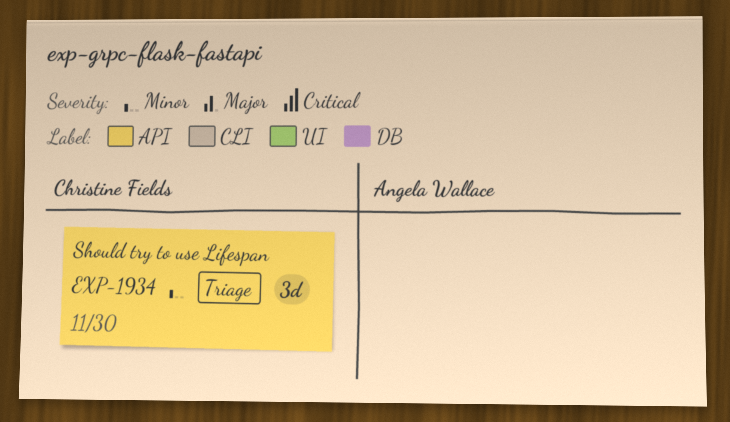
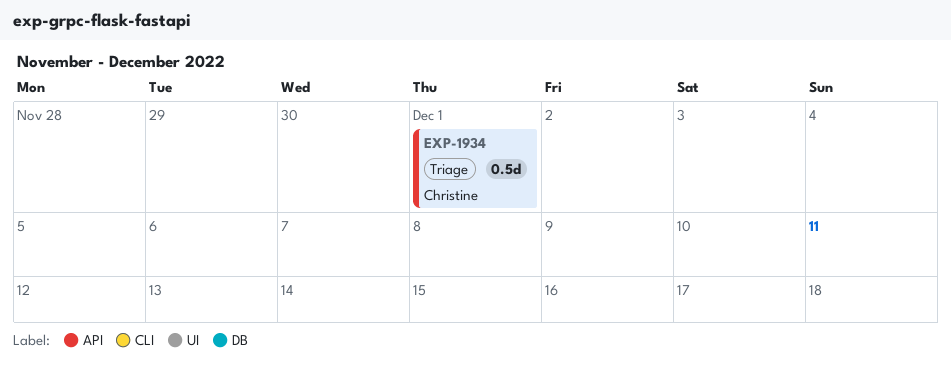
EXP-1934, estimate: 3d -> 0.5d
EXP-1934, due: Nov 30 -> Dec 1

